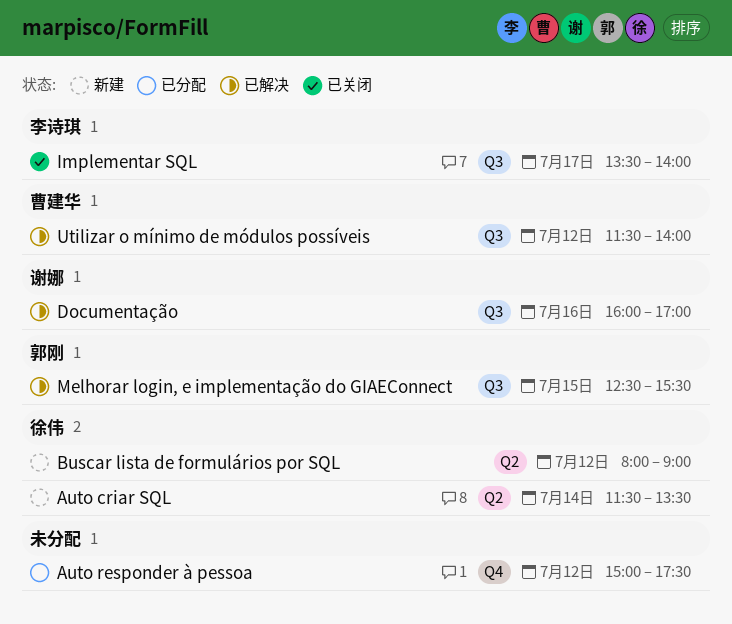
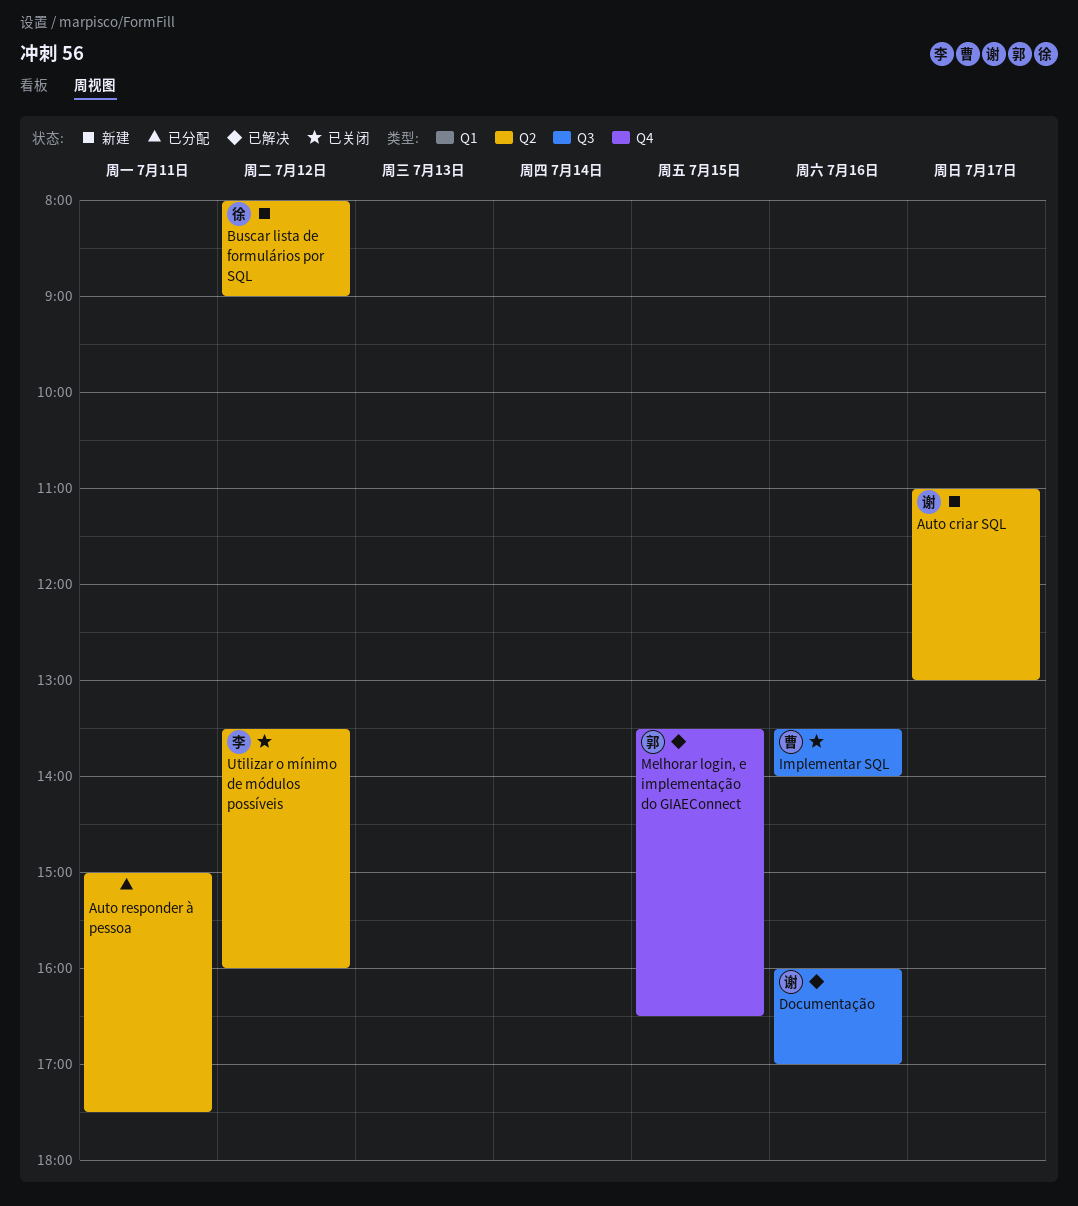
Auto criar SQL, owner: 徐伟 -> 谢娜
Auto criar SQL, day: Jul 14 -> Jul 17
Auto criar SQL, begins: 11:30 -> 11:00
Auto criar SQL, ends: 13:30 -> 13:00
Auto responder à pessoa, label: Q4 -> Q2
Auto responder à pessoa, day: Jul 12 -> Jul 11
Implementar SQL, owner: 李诗琪 -> 曹建华
Implementar SQL, day: Jul 17 -> Jul 16
Melhorar login, e implementação do GIAEConnect, label: Q3 -> Q4
Melhorar login, e implementação do GIAEConnect, begins: 12:30 -> 13:30
Melhorar login, e implementação do GIAEConnect, ends: 15:30 -> 16:30
Utilizar o mínimo de módulos possíveis, status: 已解决 -> 已关闭
Utilizar o mínimo de módulos possíveis, owner: 曹建华 -> 李诗琪
Utilizar o mínimo de módulos possíveis, label: Q3 -> Q2
Utilizar o mínimo de módulos possíveis, begins: 11:30 -> 13:30
Utilizar o mínimo de módulos possíveis, ends: 14:00 -> 16:00

